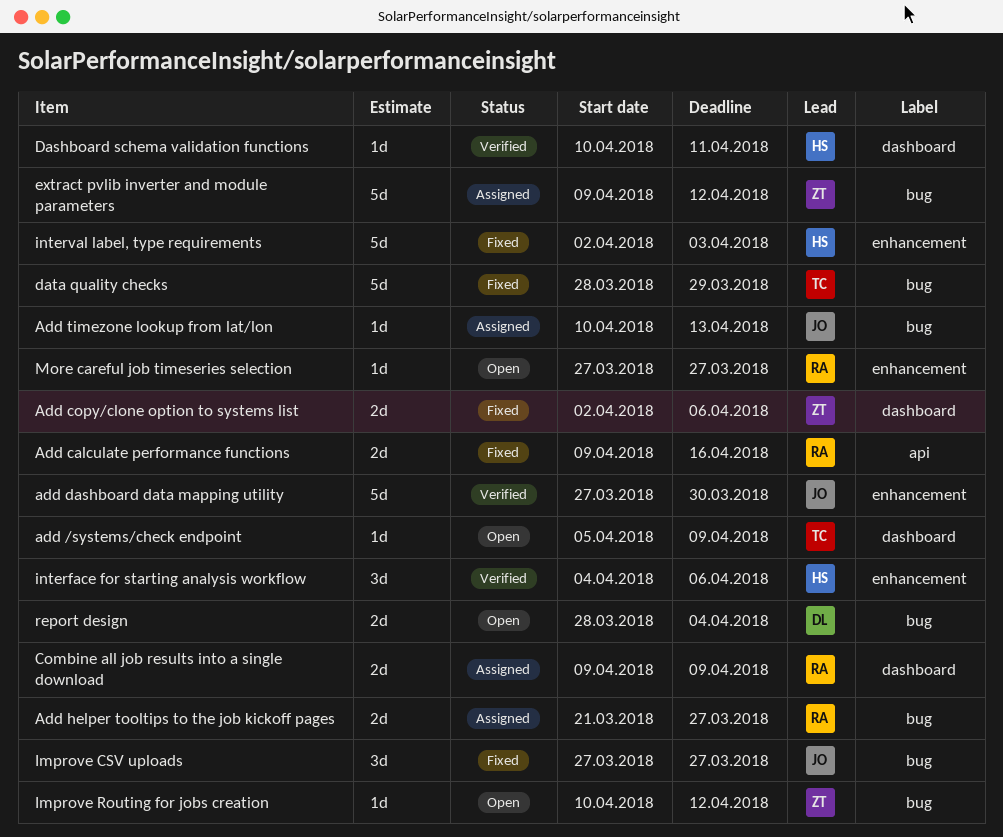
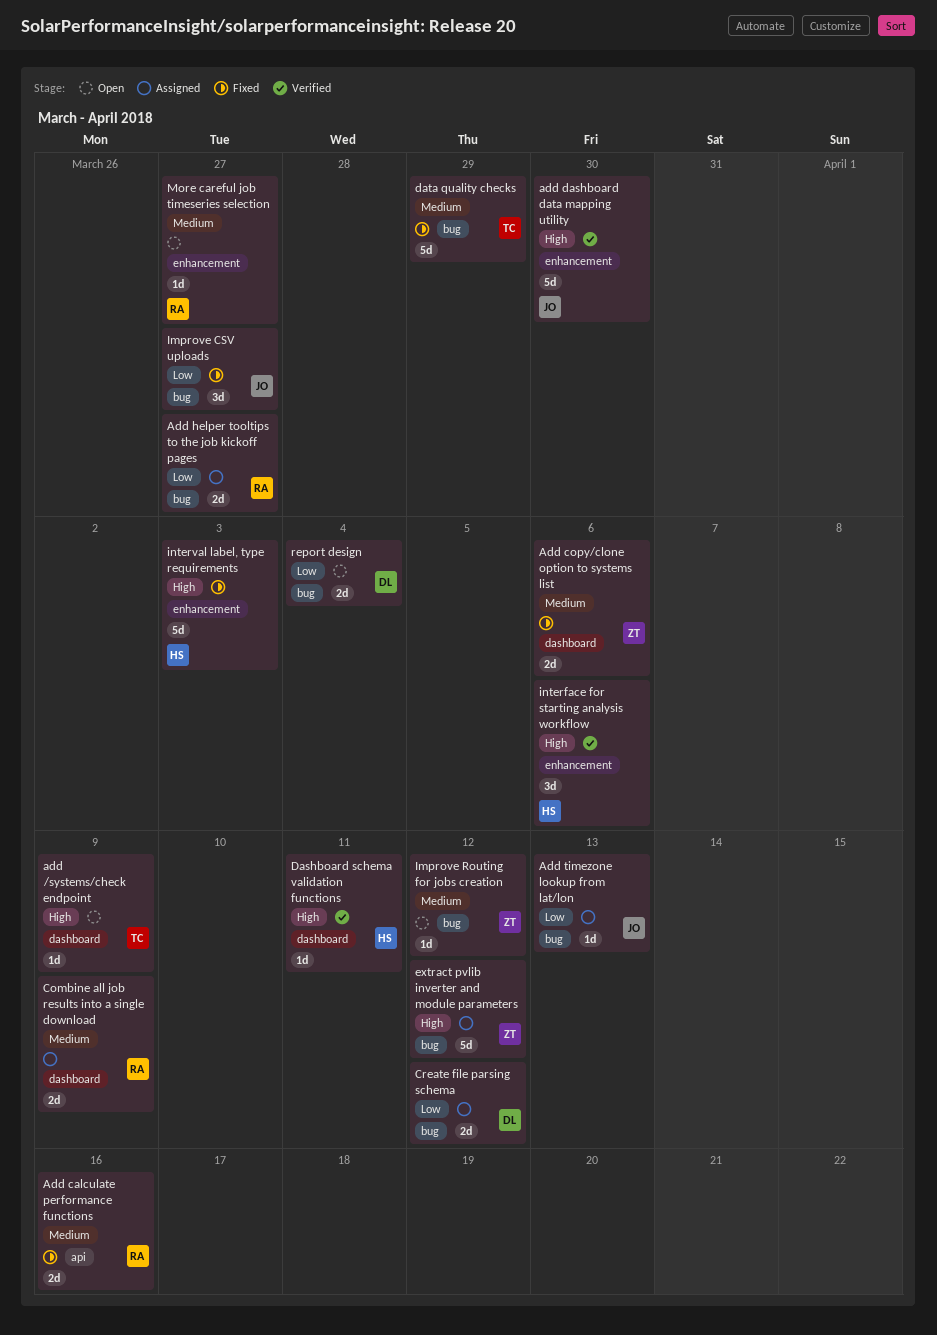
Create file parsing schema: none -> present

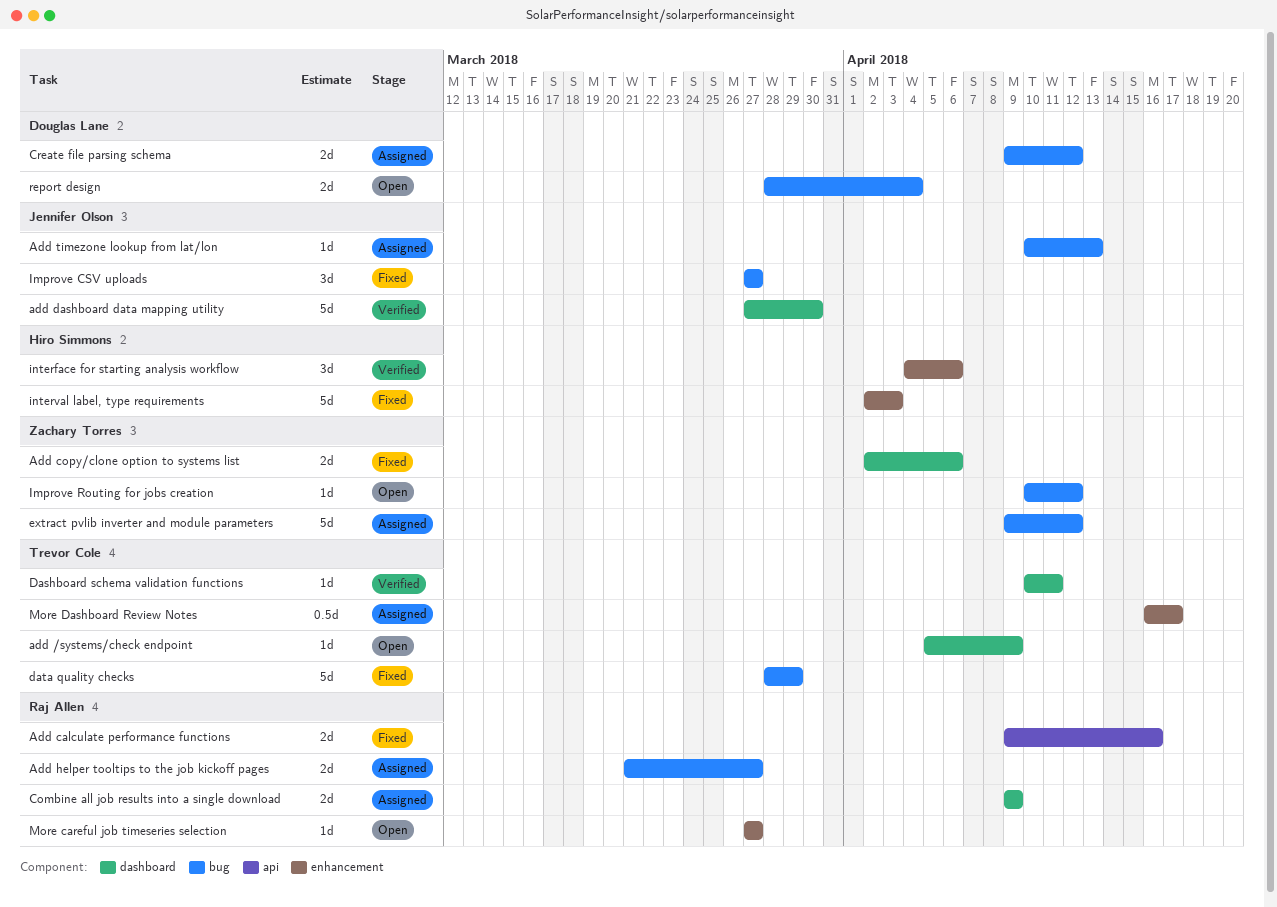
add dashboard data mapping utility, label: enhancement -> dashboard
Dashboard schema validation functions, owner: Hiro Simmons -> Trevor Cole
More Dashboard Review Notes: none -> present

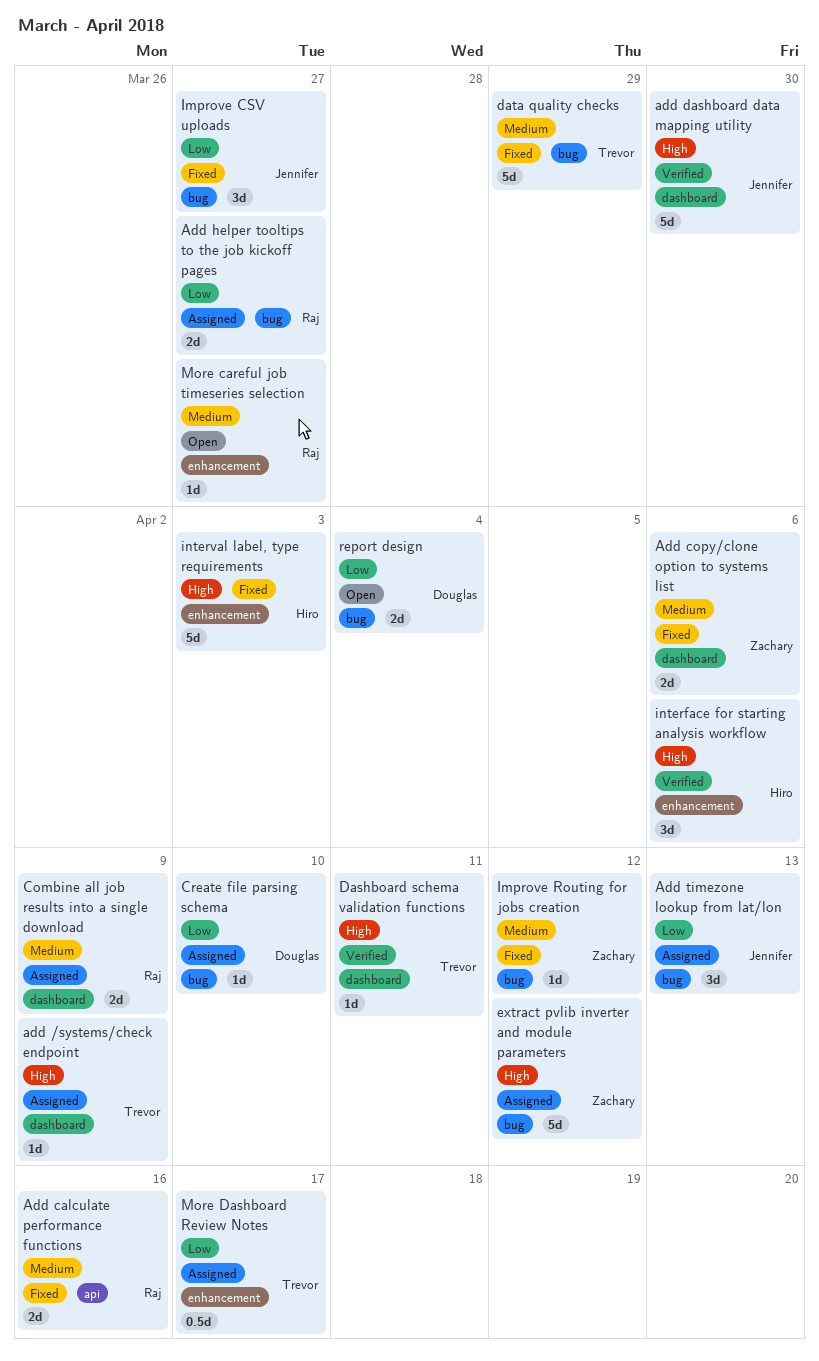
add /systems/check endpoint, status: Open -> Assigned
Add timezone lookup from lat/lon, estimate: 1d -> 3d
Create file parsing schema, estimate: 2d -> 1d
Create file parsing schema, due: Apr 12 -> Apr 10
Improve Routing for jobs creation, status: Open -> Fixed

